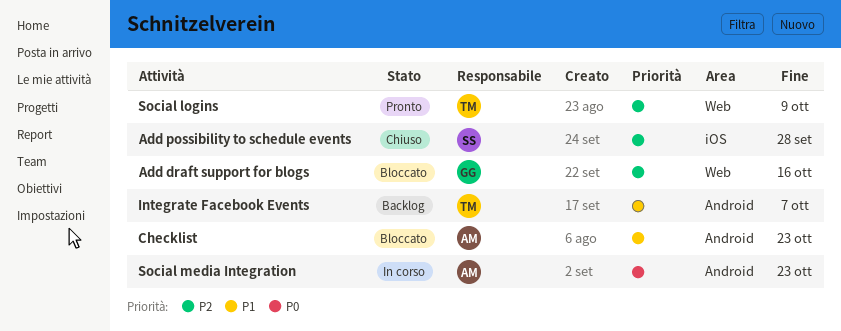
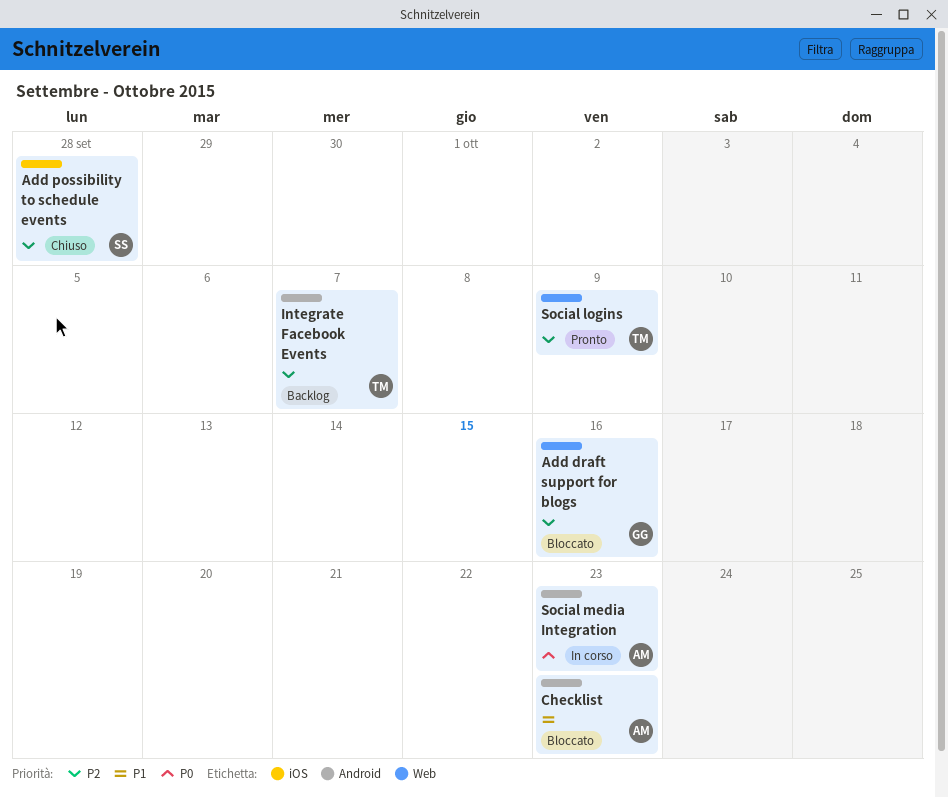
Integrate Facebook Events, priority: P1 -> P2

